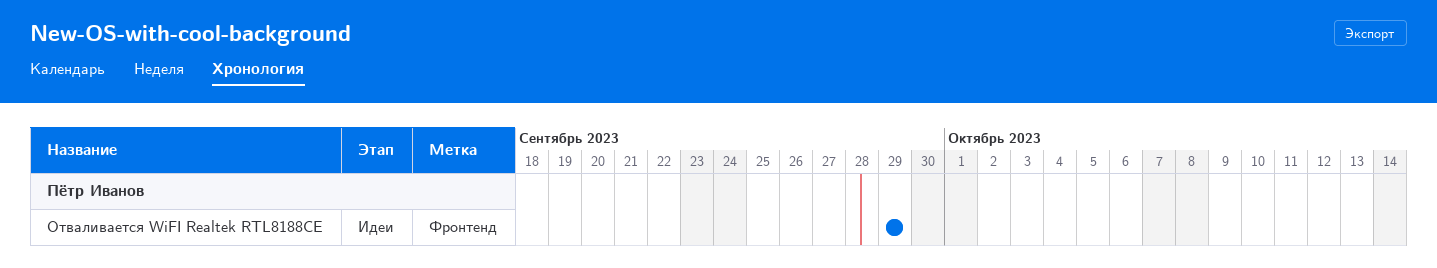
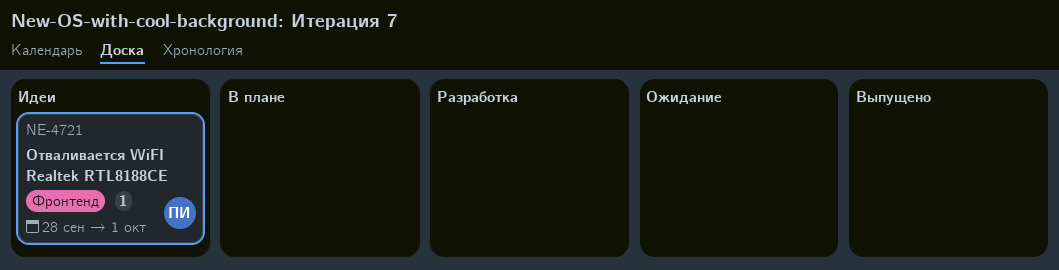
Отваливается WiFI Realtek RTL8188CE, start: Sep 29 -> Sep 28
Отваливается WiFI Realtek RTL8188CE, due: Sep 29 -> Oct 1

